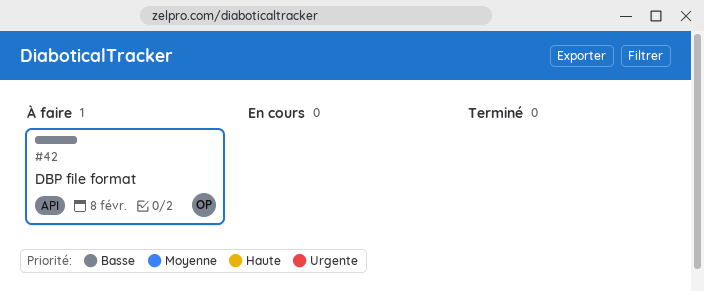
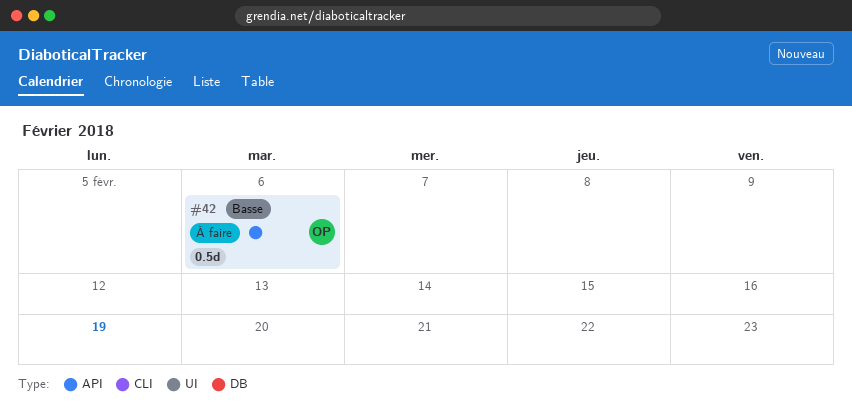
#42, due: Feb 8 -> Feb 6

